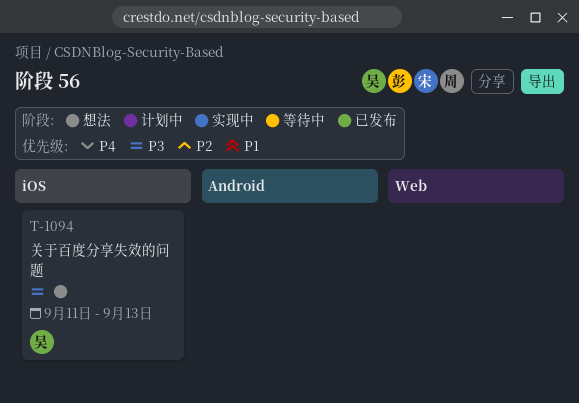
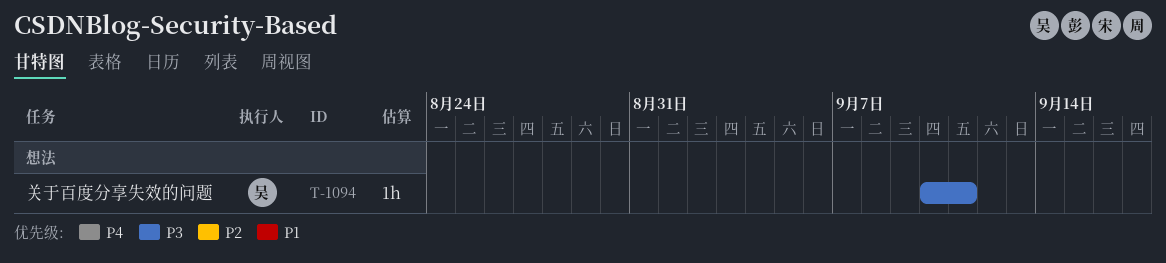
T-1094, start: Sep 11 -> Sep 10
T-1094, due: Sep 13 -> Sep 11

